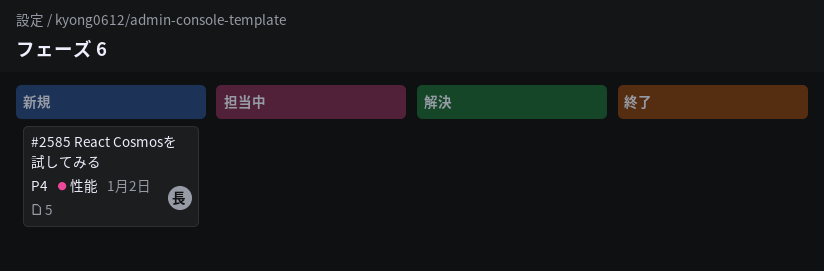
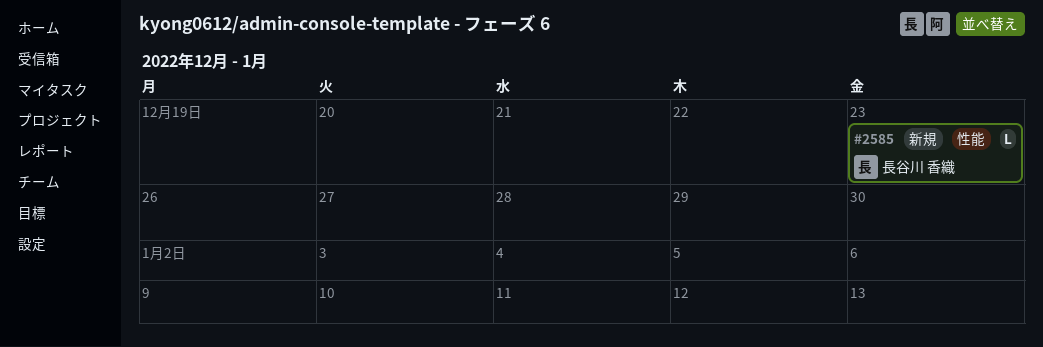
#2585, due: Jan 2 -> Dec 23

